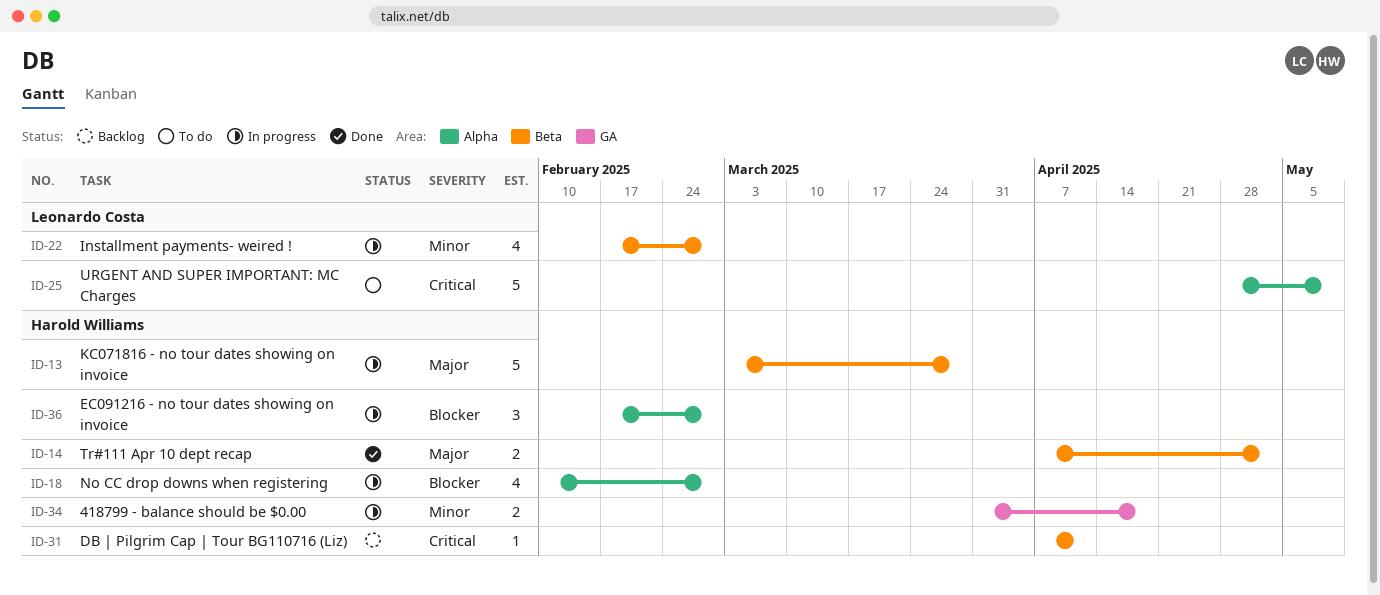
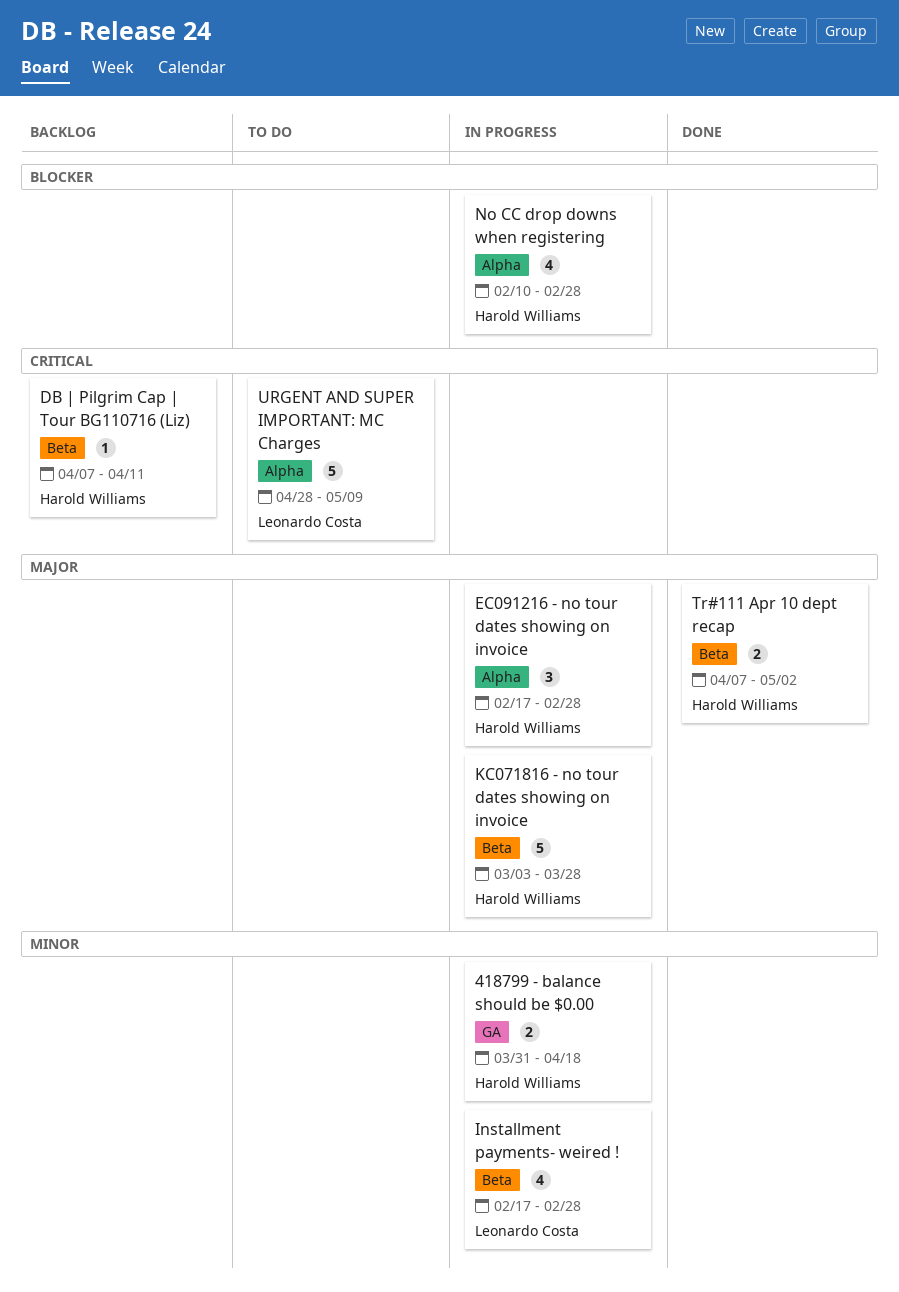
EC091216 - no tour dates showing on invoice, priority: Blocker -> Major

